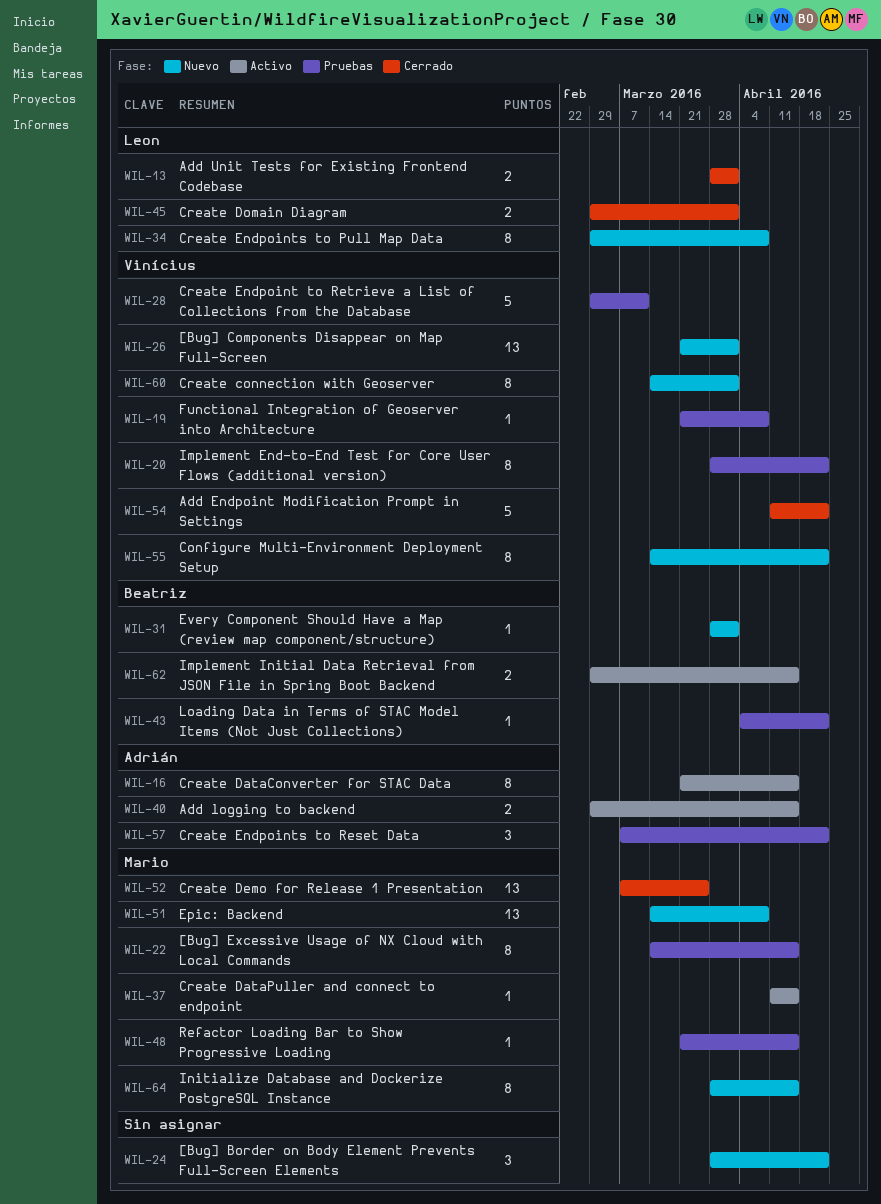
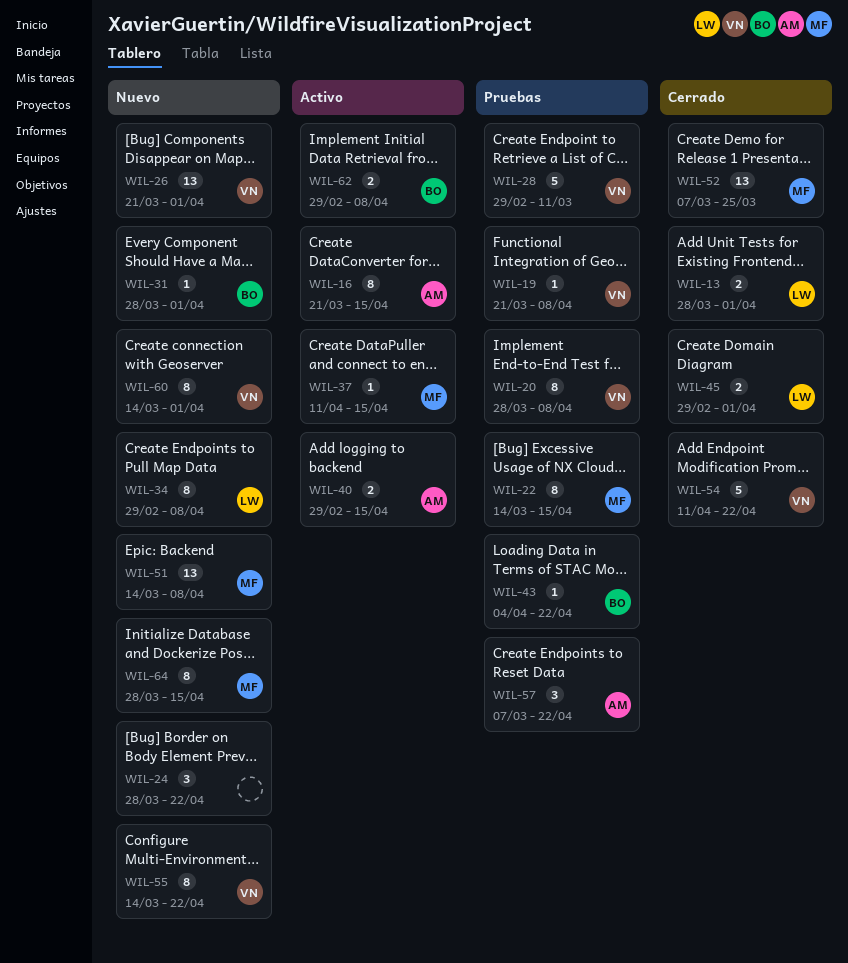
WIL-20, due: Apr 22 -> Apr 8
WIL-48: present -> none
WIL-62, due: Apr 15 -> Apr 8

